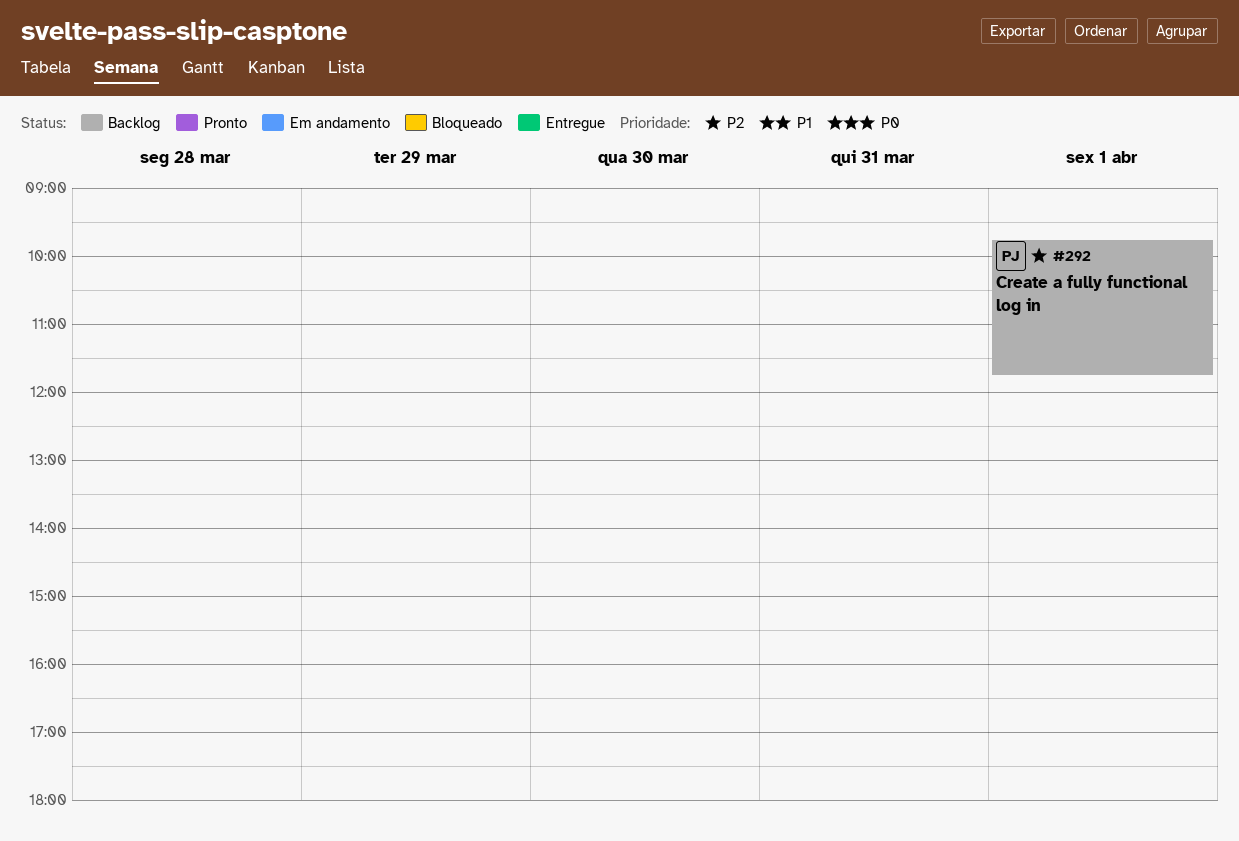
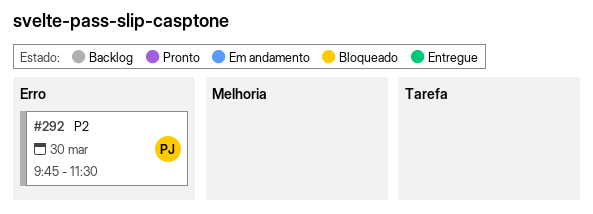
#292, day: Apr 1 -> Mar 30
#292, ends: 11:45 -> 11:30

